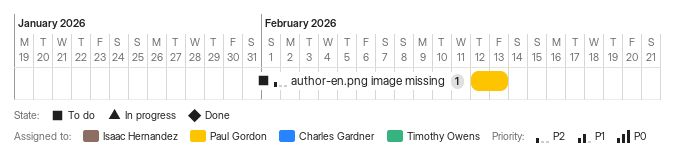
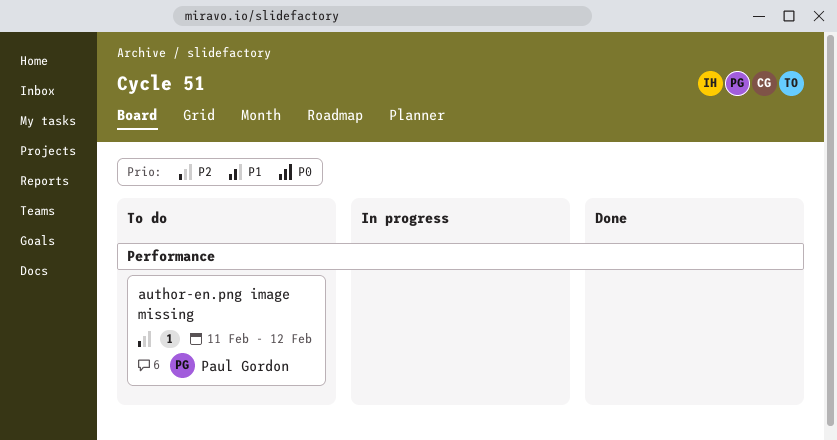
author-en.png image missing, start: Feb 12 -> Feb 11
author-en.png image missing, due: Feb 13 -> Feb 12

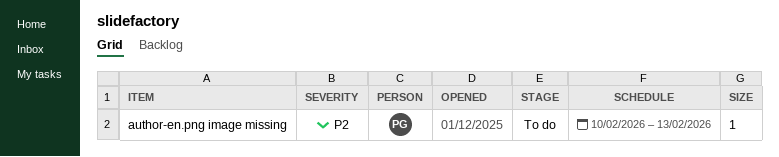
author-en.png image missing, start: Feb 11 -> Feb 10
author-en.png image missing, due: Feb 12 -> Feb 13

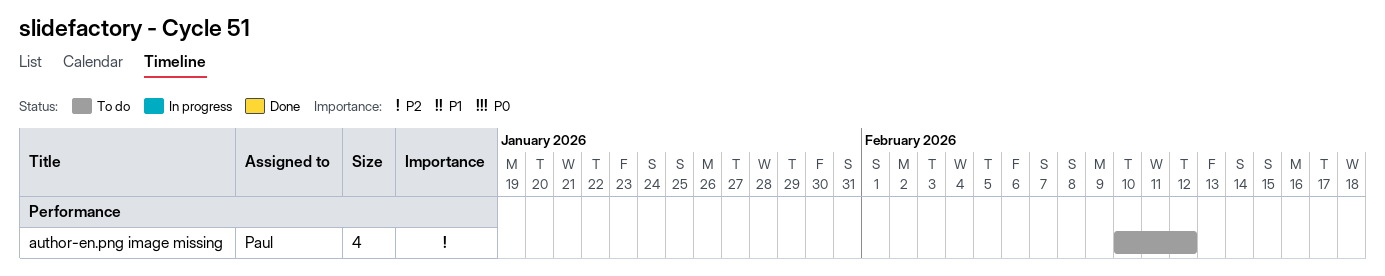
author-en.png image missing, estimate: 1 -> 4
author-en.png image missing, due: Feb 13 -> Feb 12

